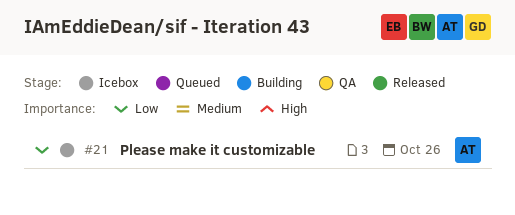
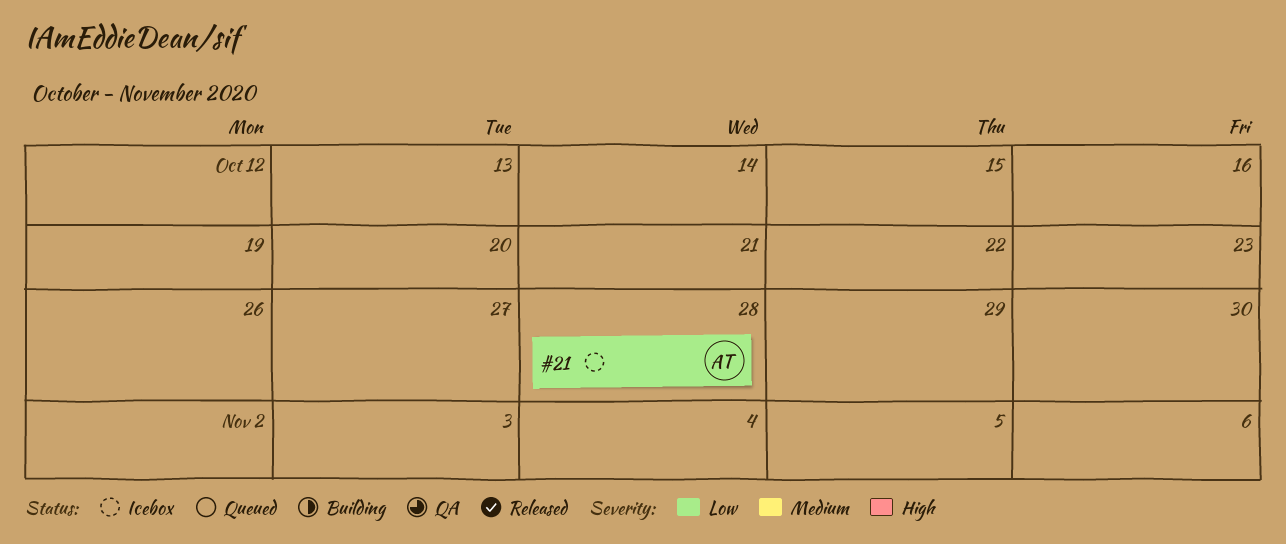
#21, due: Oct 26 -> Oct 28

